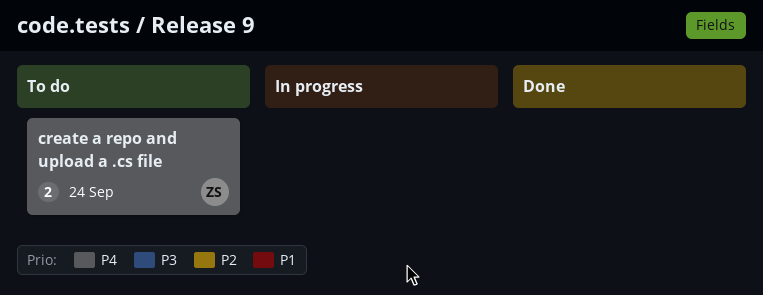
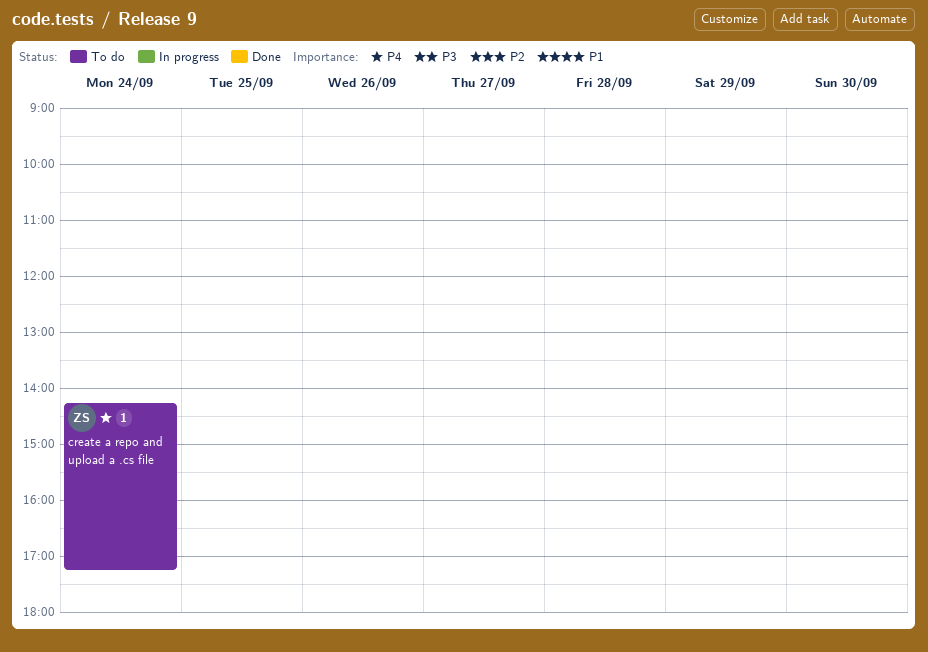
create a repo and upload a .cs file, estimate: 2 -> 1

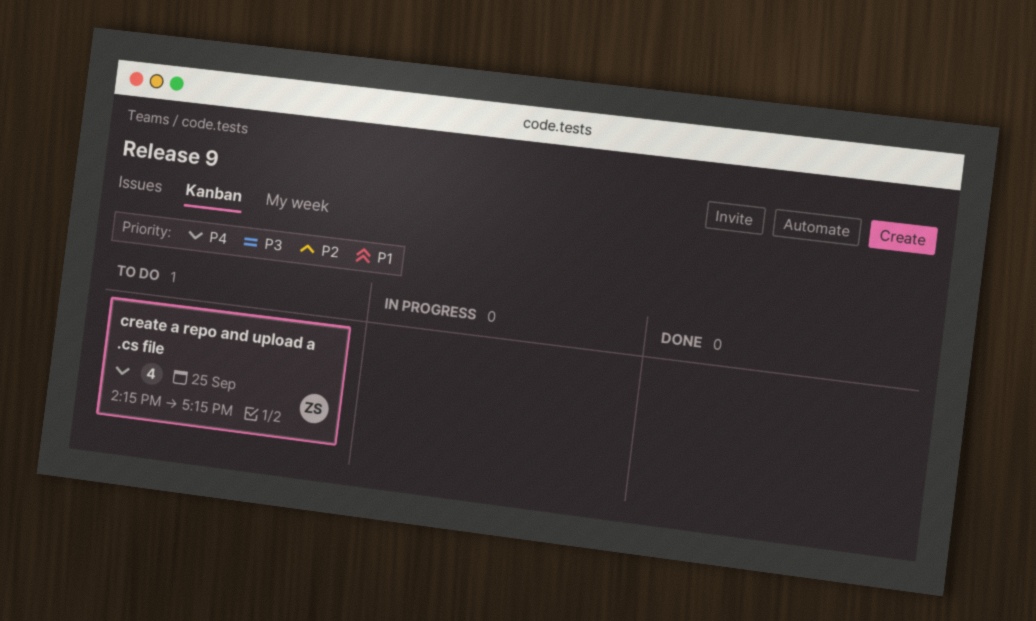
create a repo and upload a .cs file, estimate: 1 -> 4
create a repo and upload a .cs file, day: Sep 24 -> Sep 25

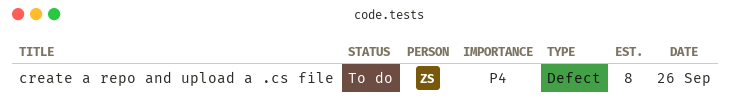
create a repo and upload a .cs file, estimate: 4 -> 8
create a repo and upload a .cs file, day: Sep 25 -> Sep 26

